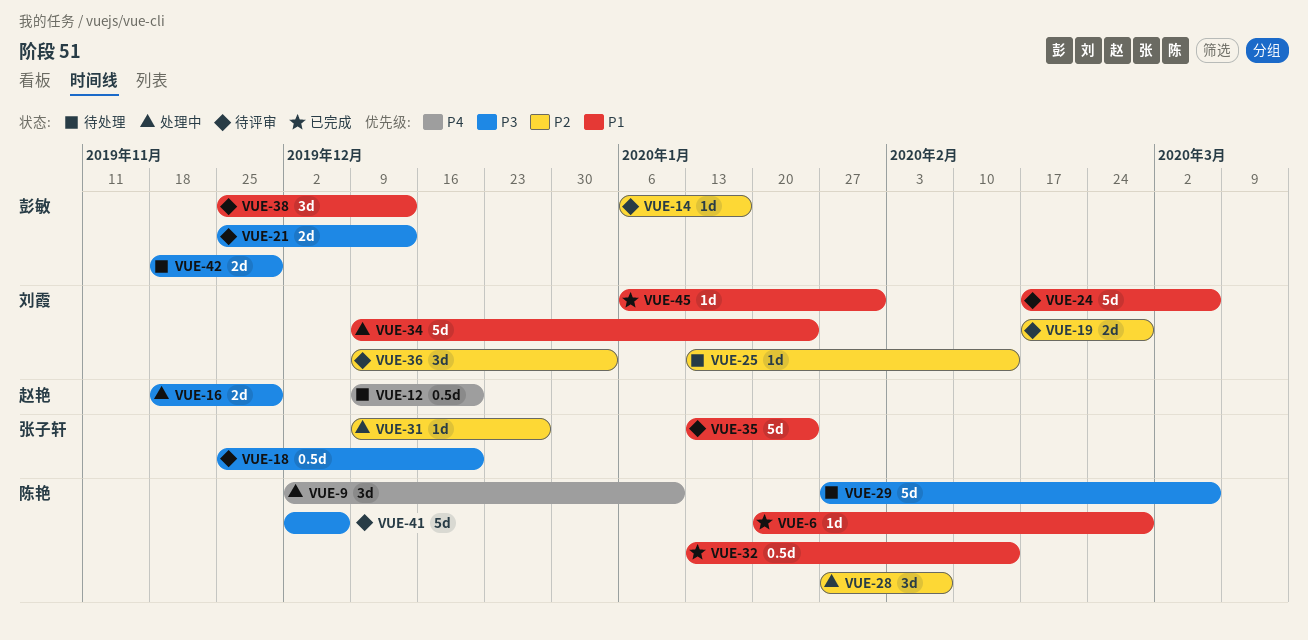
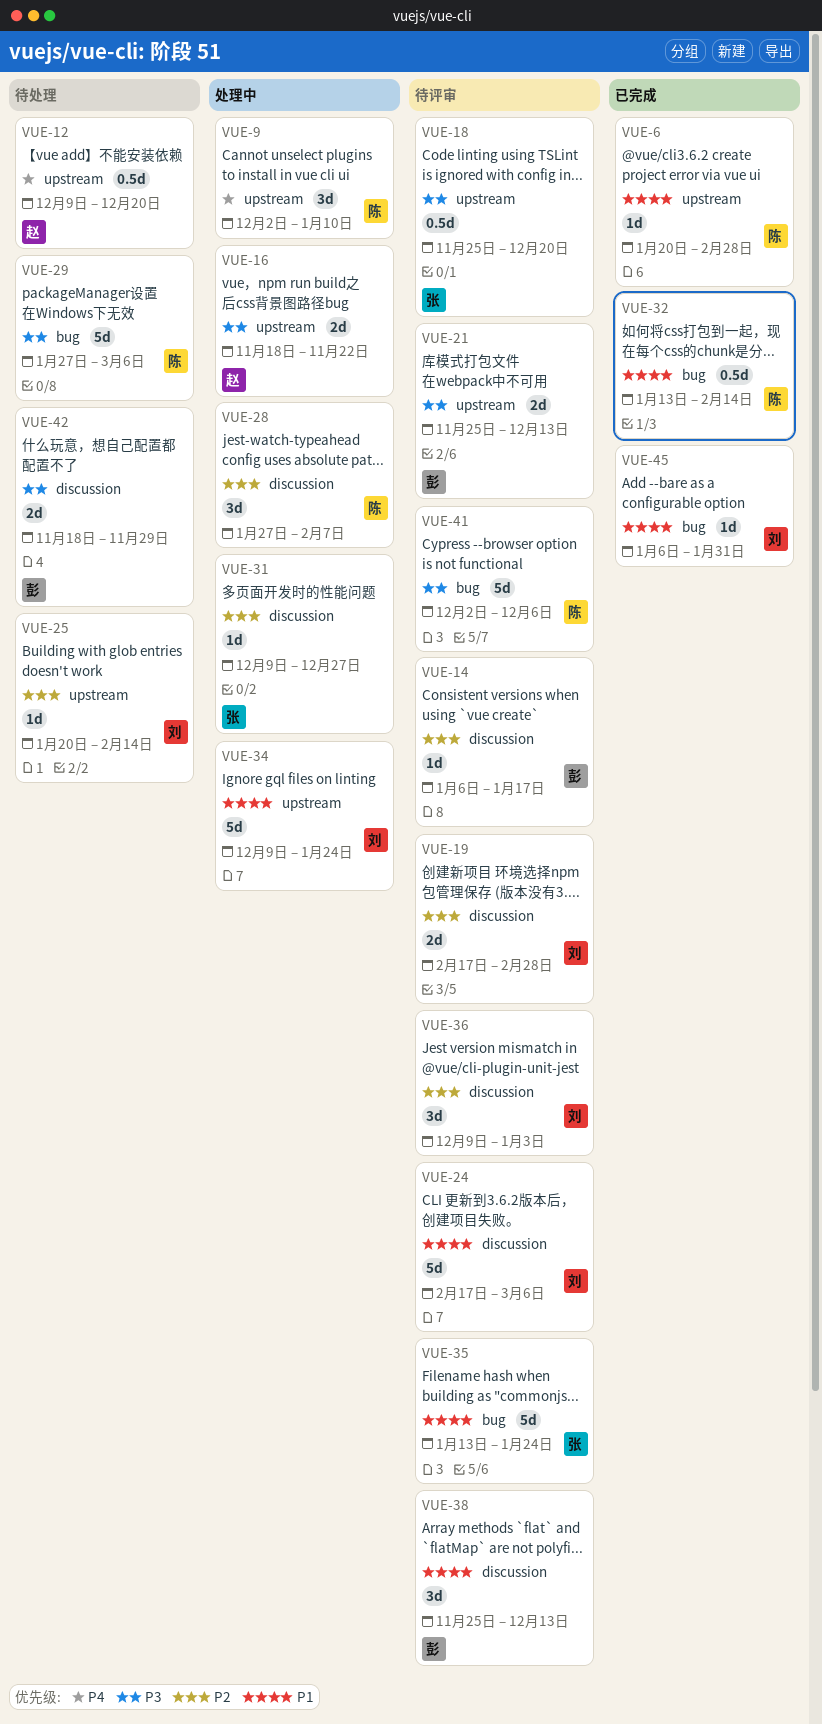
VUE-16, due: Nov 29 -> Nov 22
VUE-25, start: Jan 13 -> Jan 20

